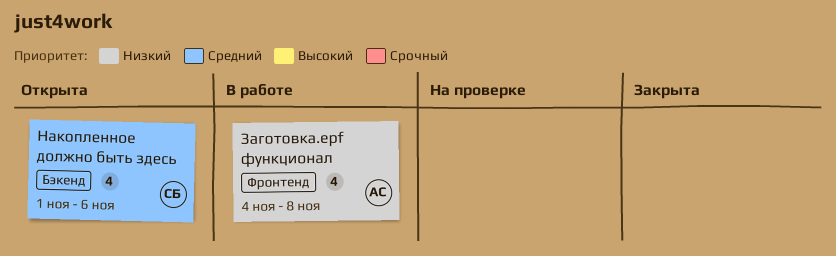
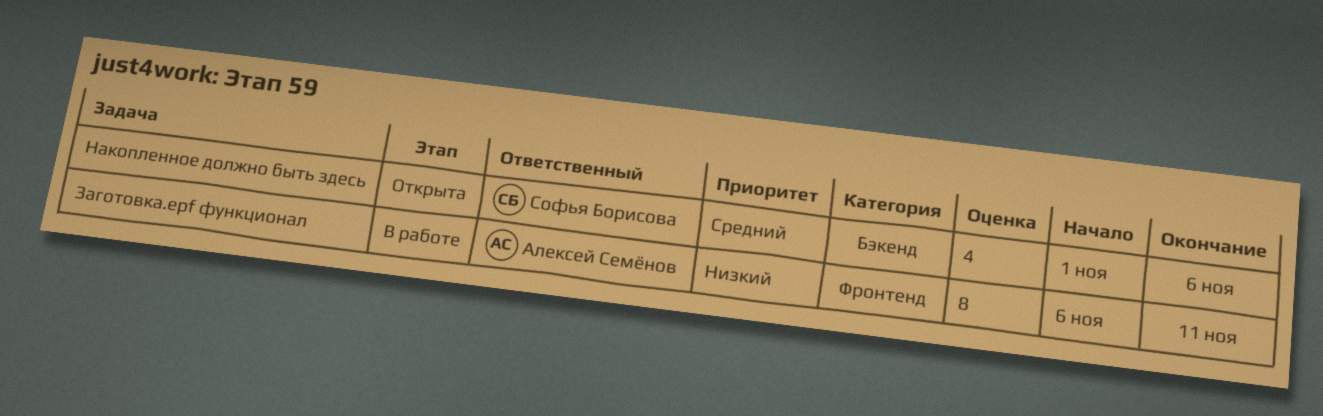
Заготовка.epf функционал, estimate: 4 -> 8
Заготовка.epf функционал, start: Nov 4 -> Nov 6
Заготовка.epf функционал, due: Nov 8 -> Nov 11

